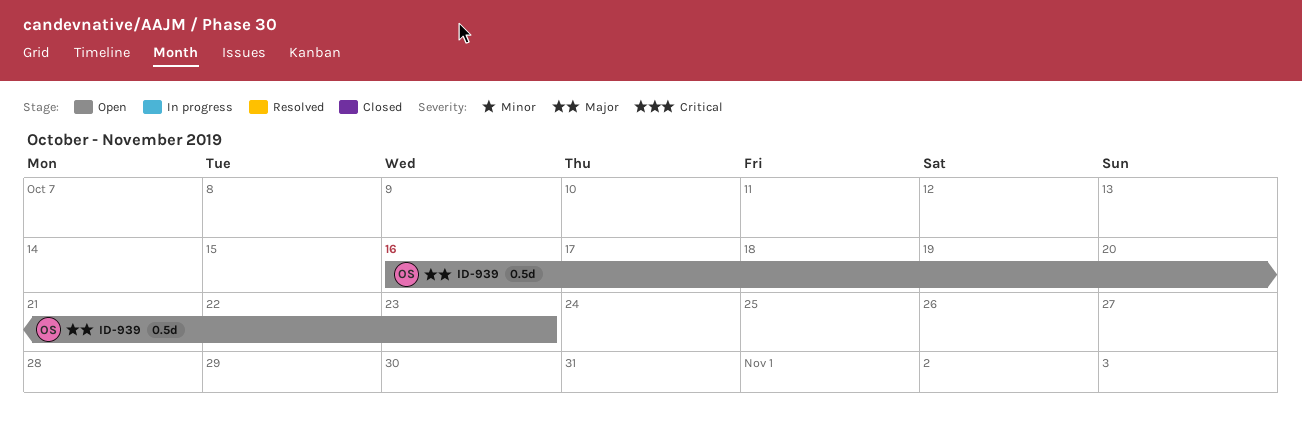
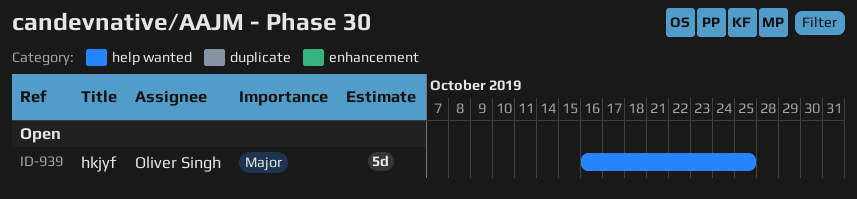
ID-939, estimate: 0.5d -> 5d
ID-939, due: Oct 23 -> Oct 25

